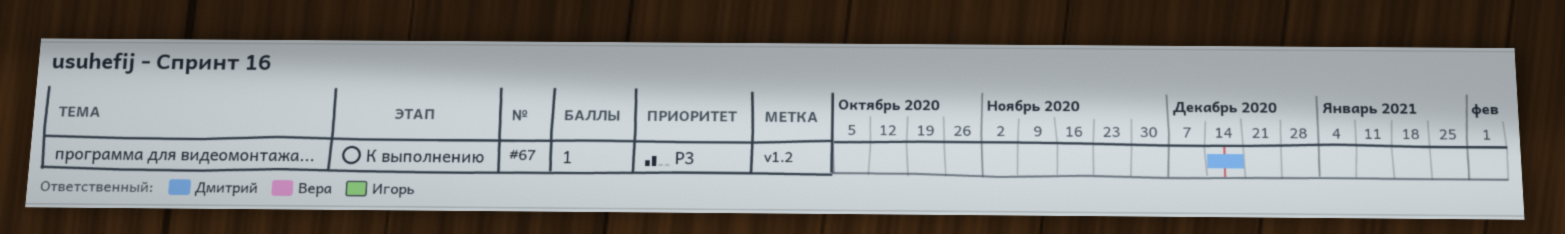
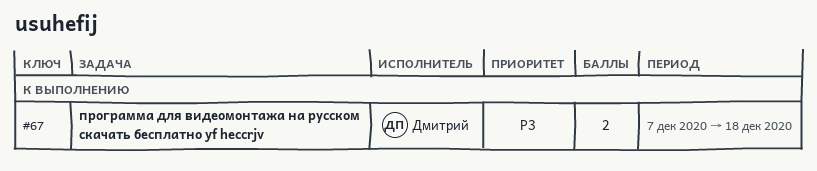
#67, estimate: 1 -> 2
#67, start: Dec 14 -> Dec 7

